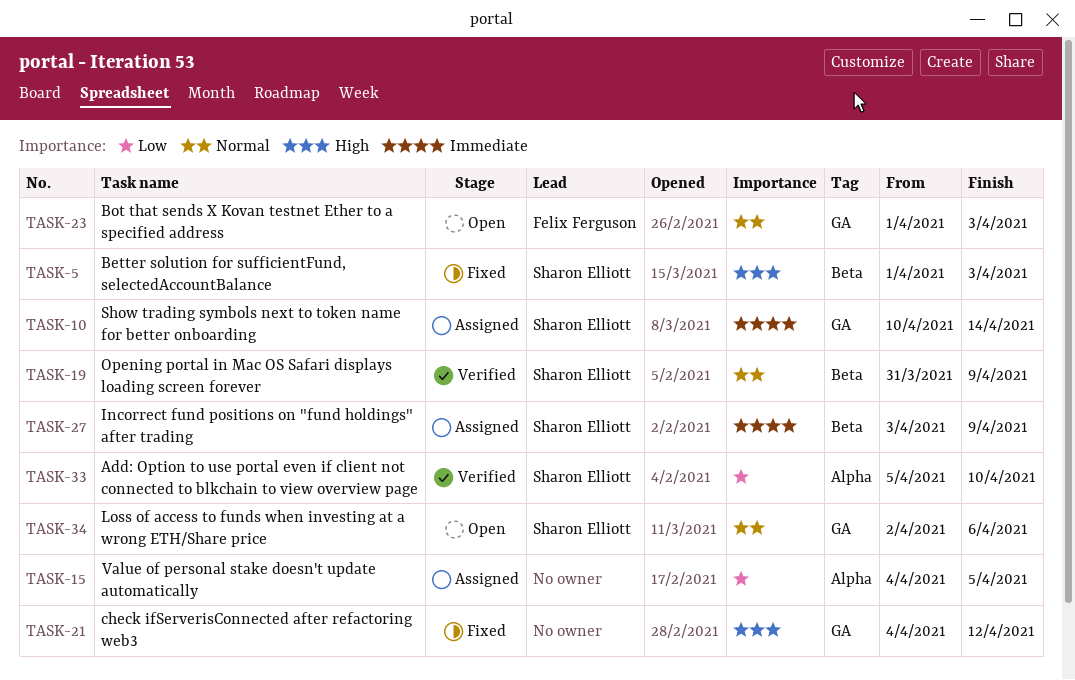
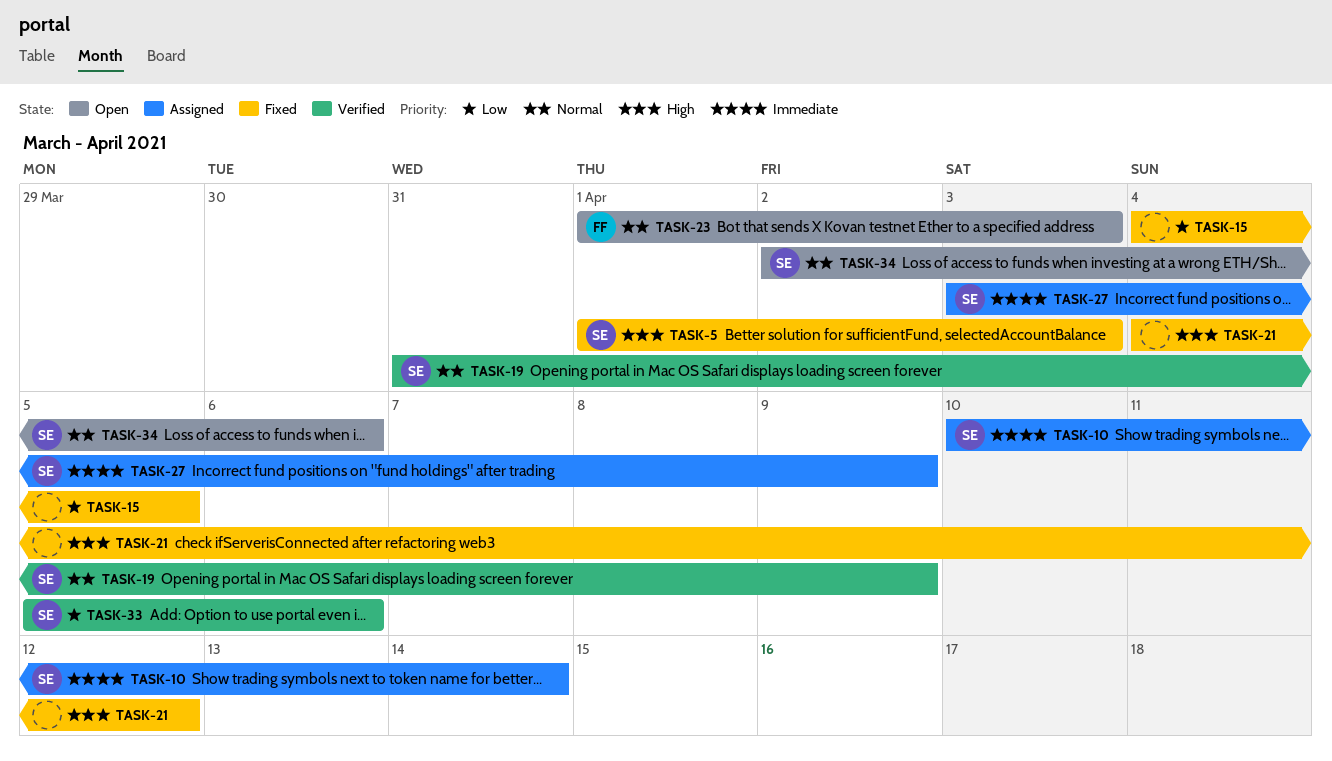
TASK-15, status: Assigned -> Fixed
TASK-33, due: Apr 10 -> Apr 6

